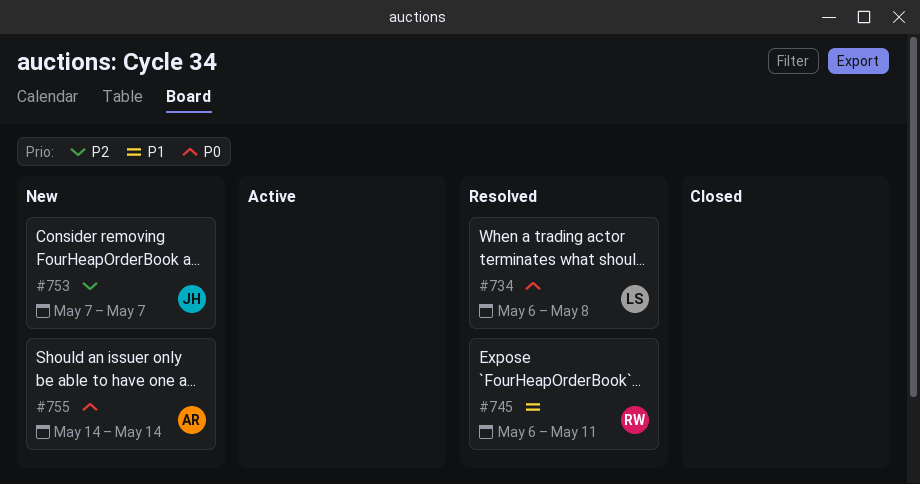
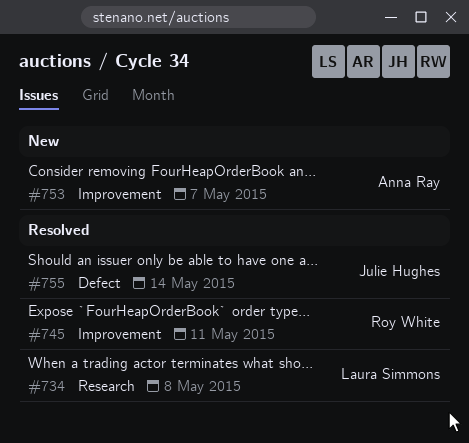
#753, owner: Julie Hughes -> Anna Ray
#755, status: New -> Resolved
#755, owner: Anna Ray -> Julie Hughes

